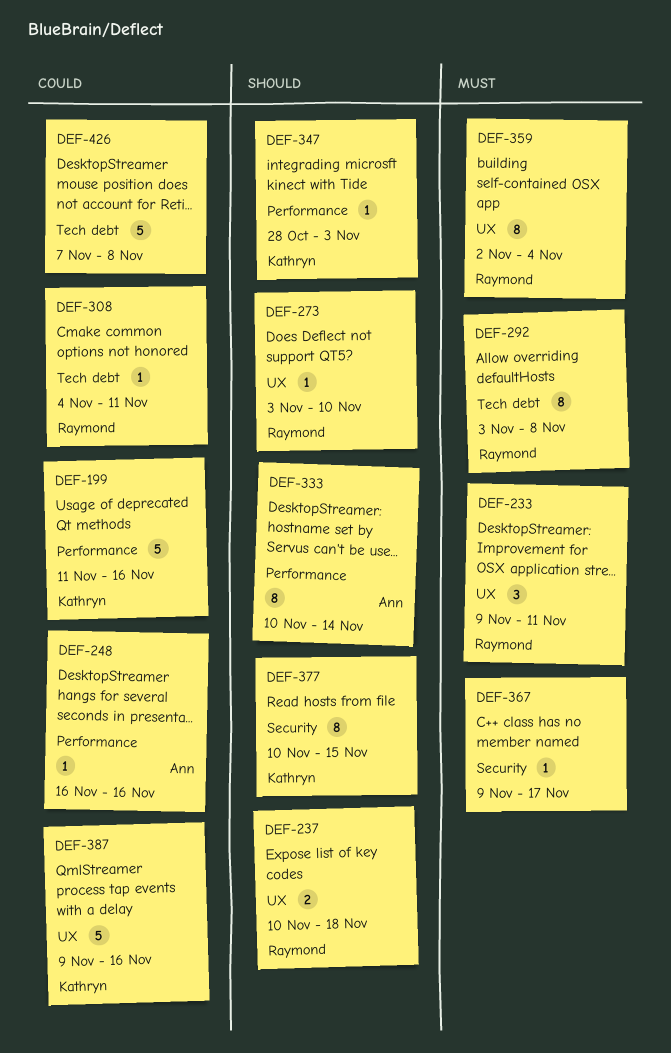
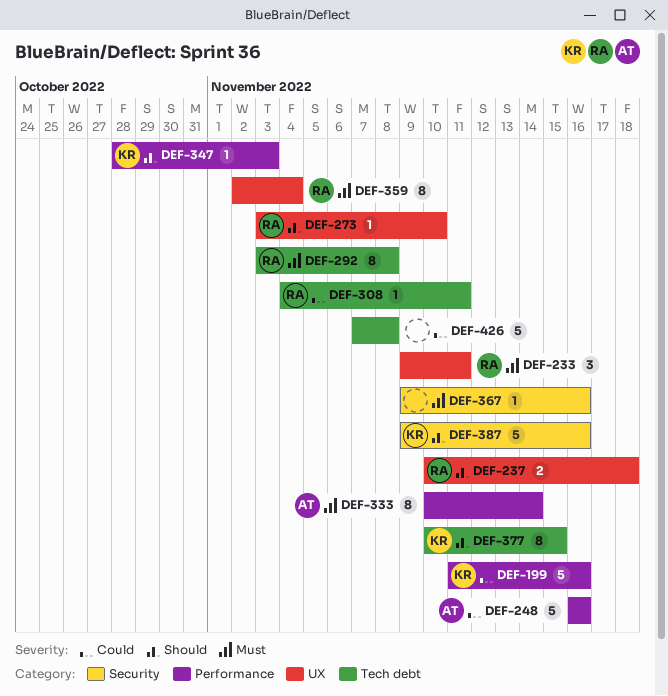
DEF-248, estimate: 1 -> 5
DEF-333, priority: Should -> Must
DEF-367, due: Nov 17 -> Nov 16
DEF-377, label: Security -> Tech debt
DEF-387, priority: Could -> Should
DEF-387, label: UX -> Security

